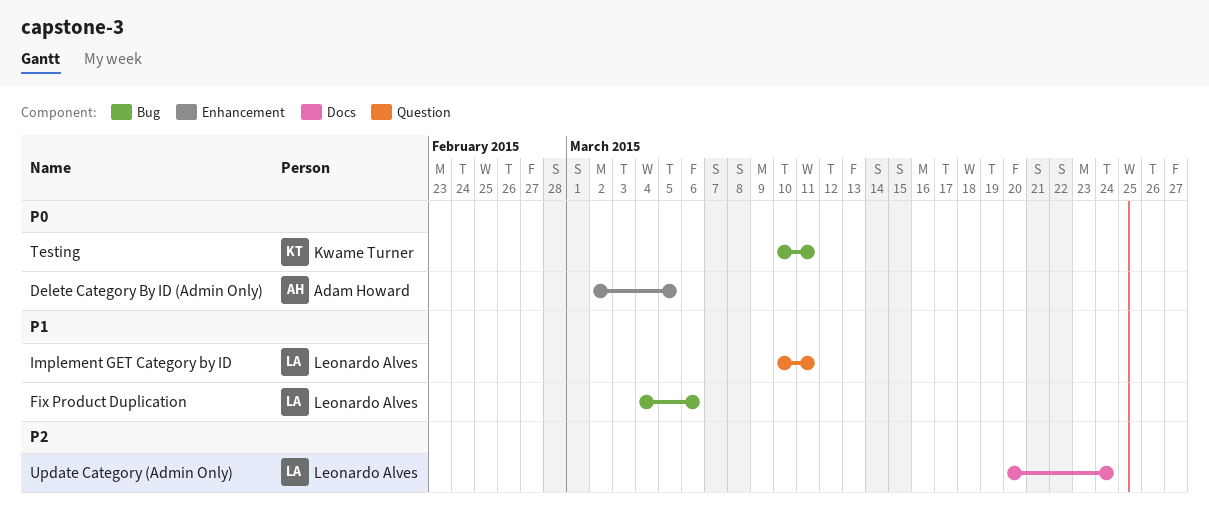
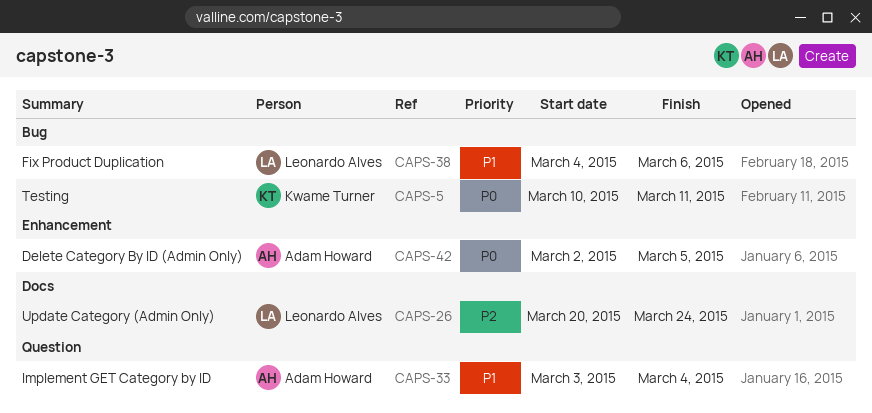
Implement GET Category by ID, owner: Leonardo Alves -> Adam Howard
Implement GET Category by ID, start: Mar 10 -> Mar 3
Implement GET Category by ID, due: Mar 11 -> Mar 4

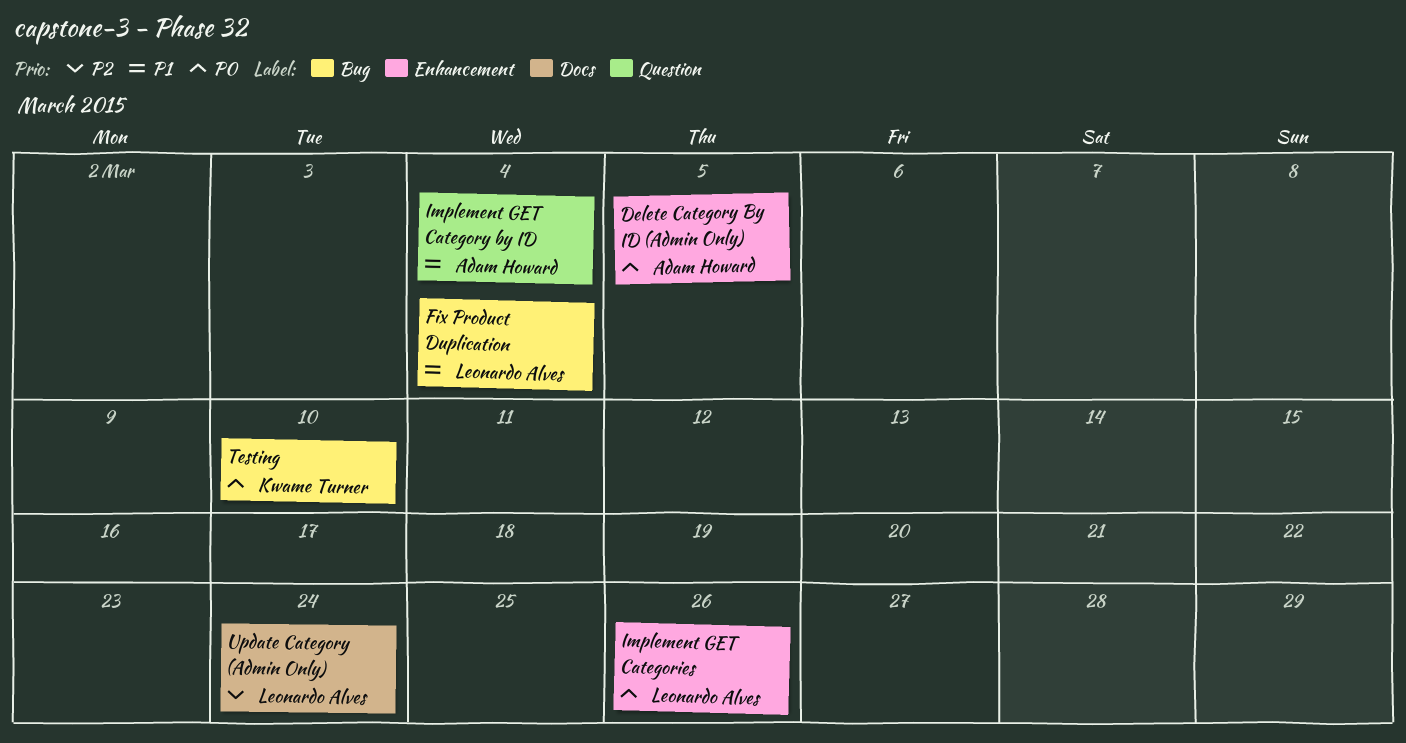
Fix Product Duplication, due: Mar 6 -> Mar 4
Implement GET Categories: none -> present
Testing, due: Mar 11 -> Mar 10

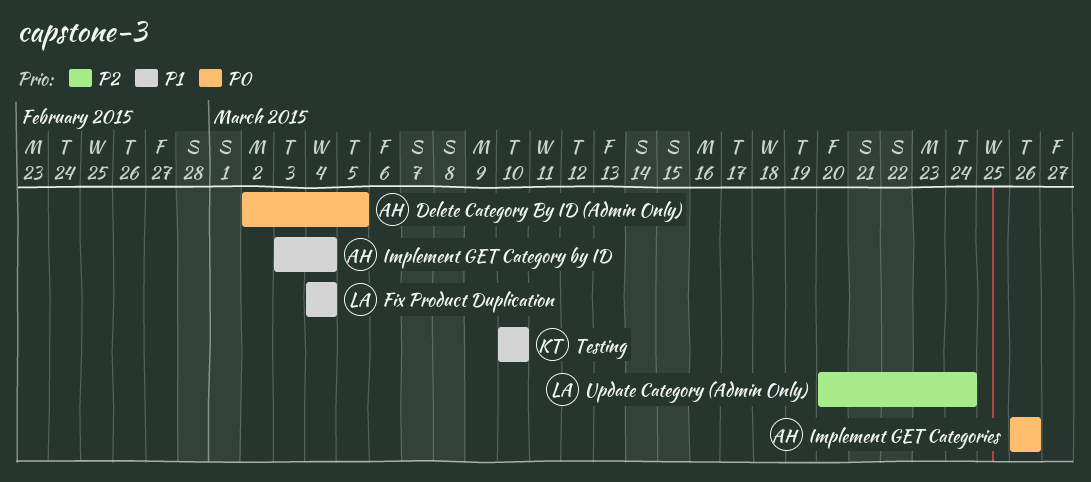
Implement GET Categories, owner: Leonardo Alves -> Adam Howard
Testing, priority: P0 -> P1

